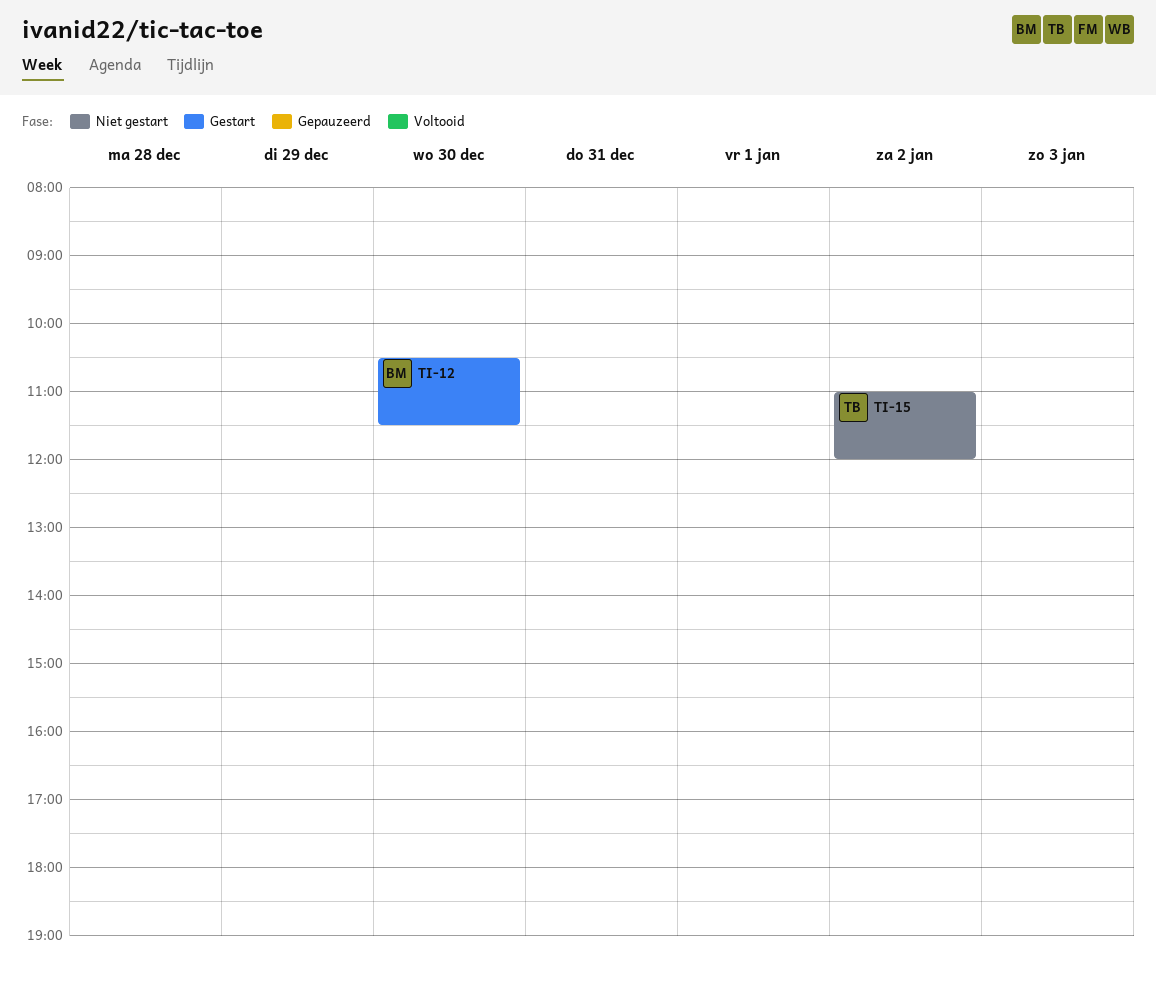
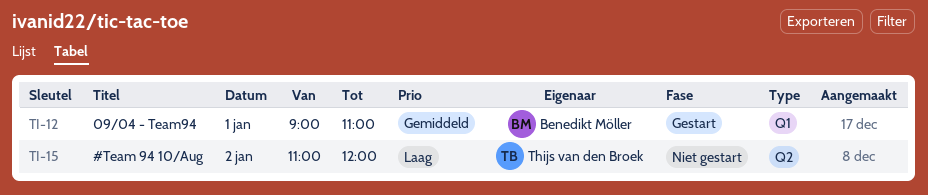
TI-12, day: Dec 30 -> Jan 1
TI-12, begins: 10:30 -> 09:00
TI-12, ends: 11:30 -> 11:00

